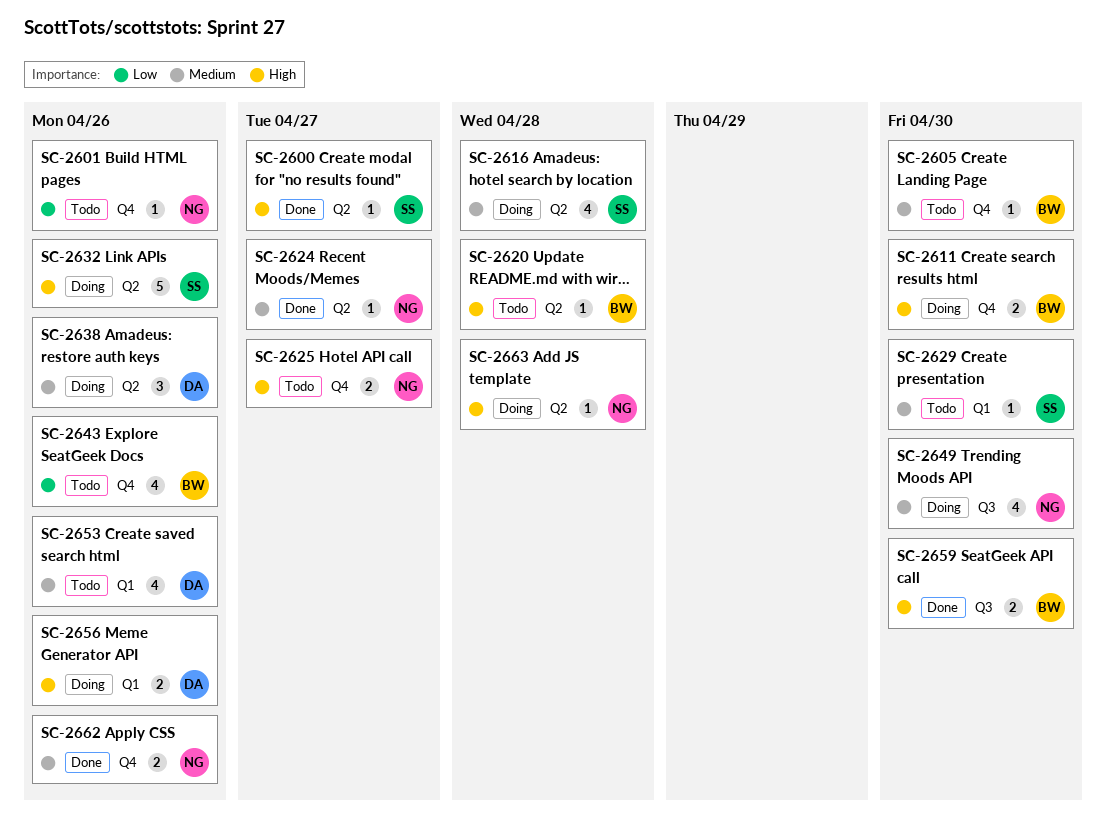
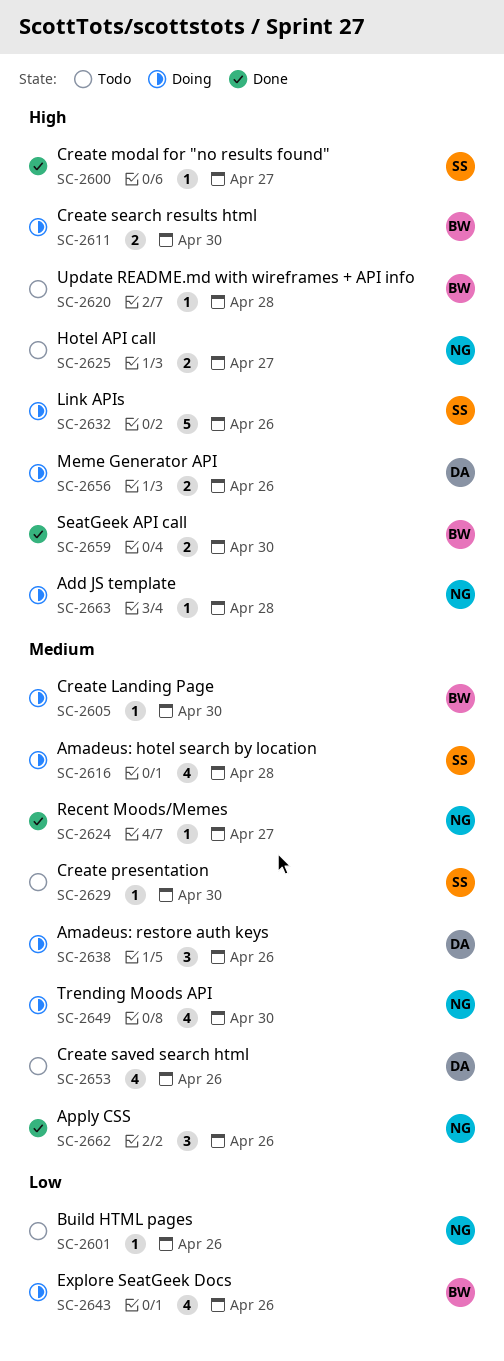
SC-2605, status: Todo -> Doing
SC-2643, status: Todo -> Doing
SC-2662, estimate: 2 -> 3

